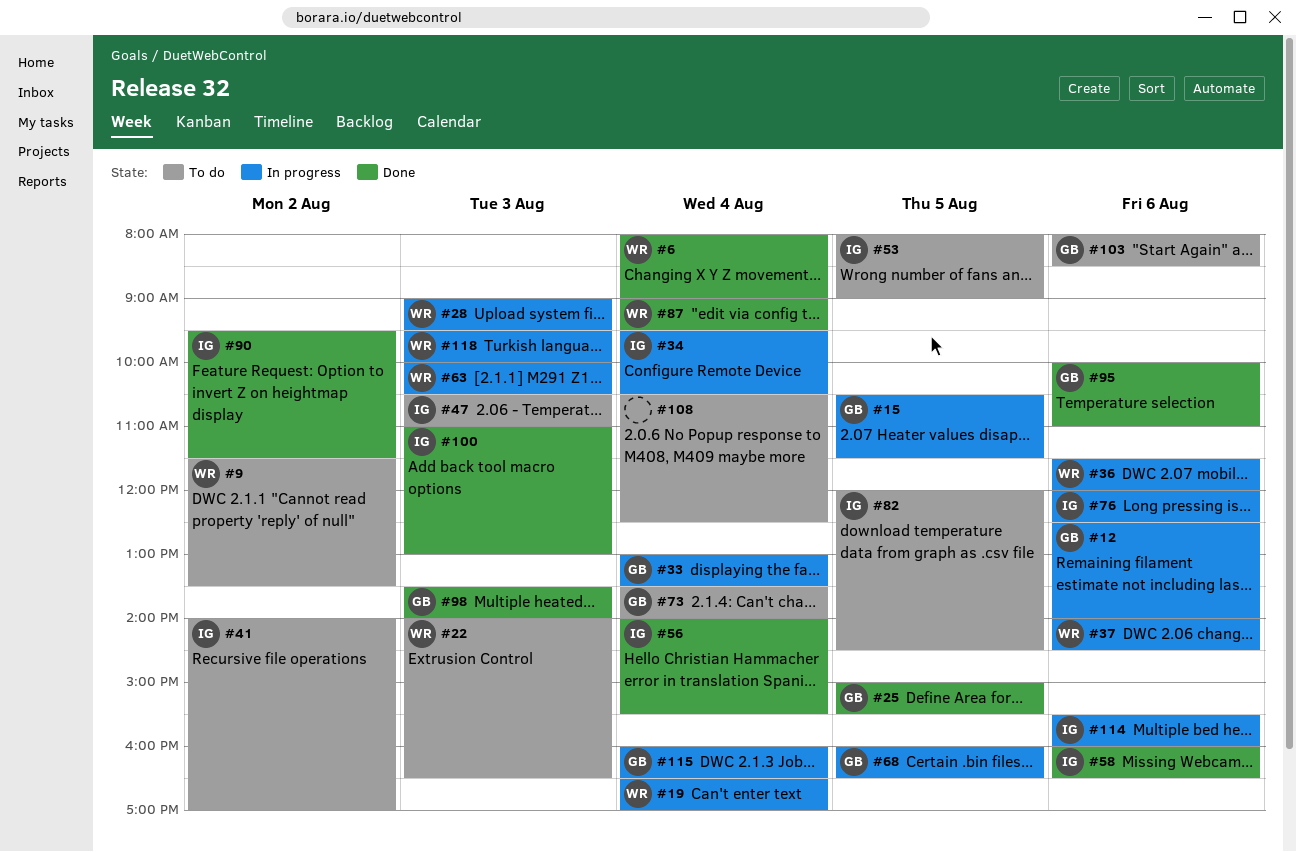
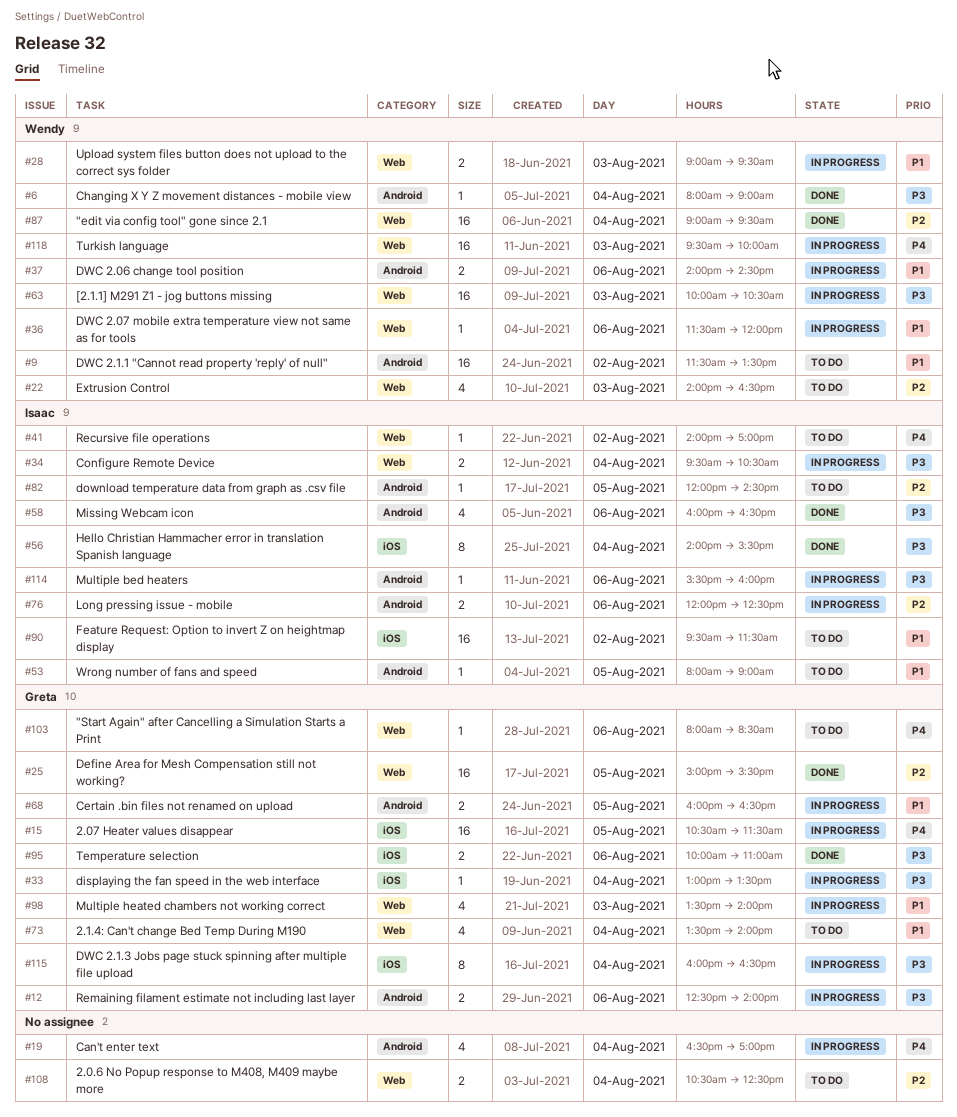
#19, owner: Wendy -> none
#47: present -> none
#90, status: Done -> To do
#98, status: Done -> In progress
#100: present -> none

